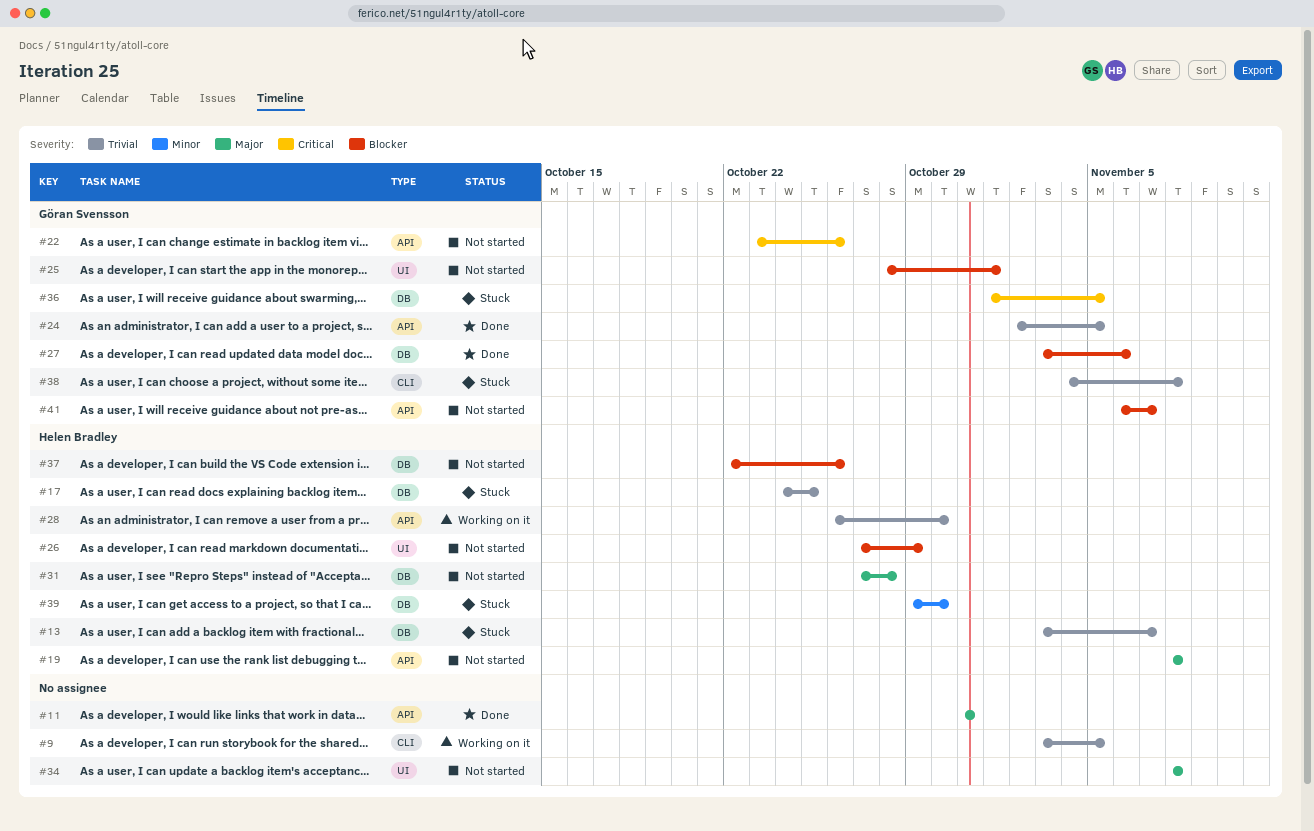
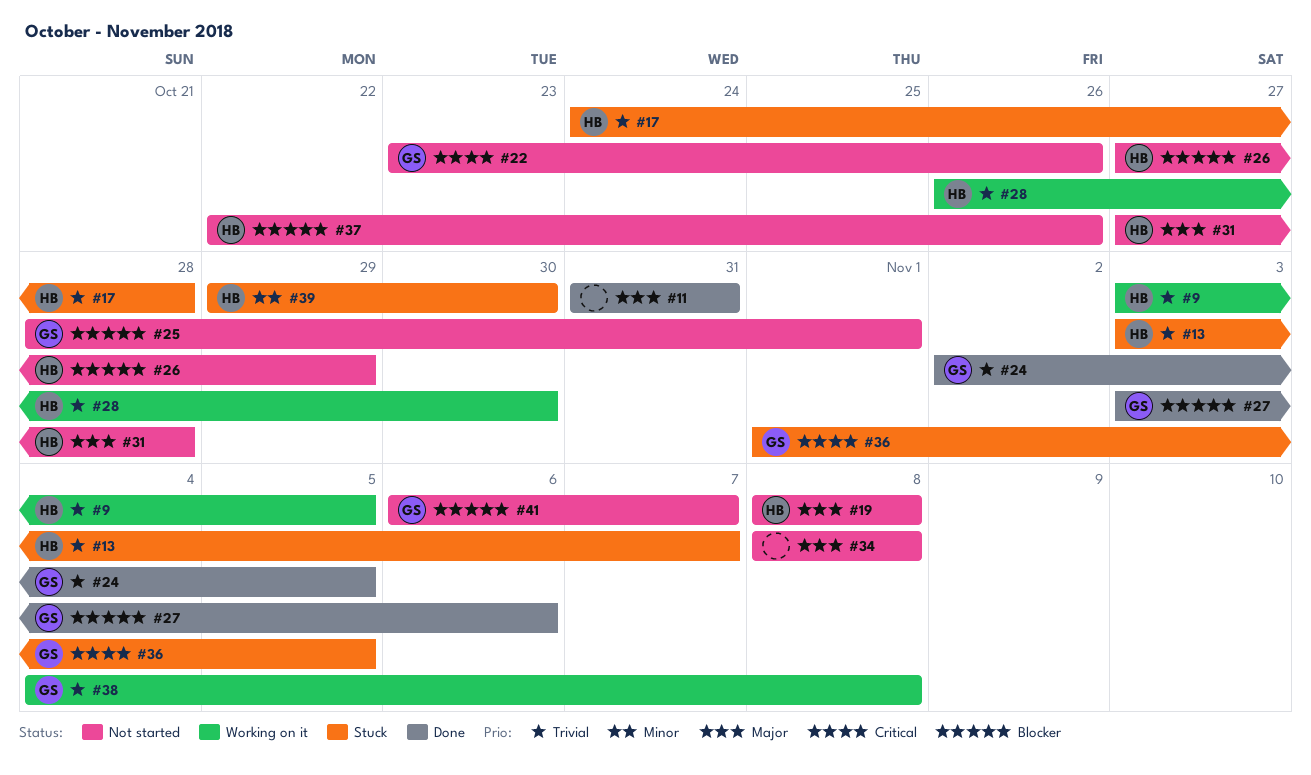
#9, owner: none -> Helen Bradley
#17, due: Oct 25 -> Oct 28
#38, status: Stuck -> Working on it

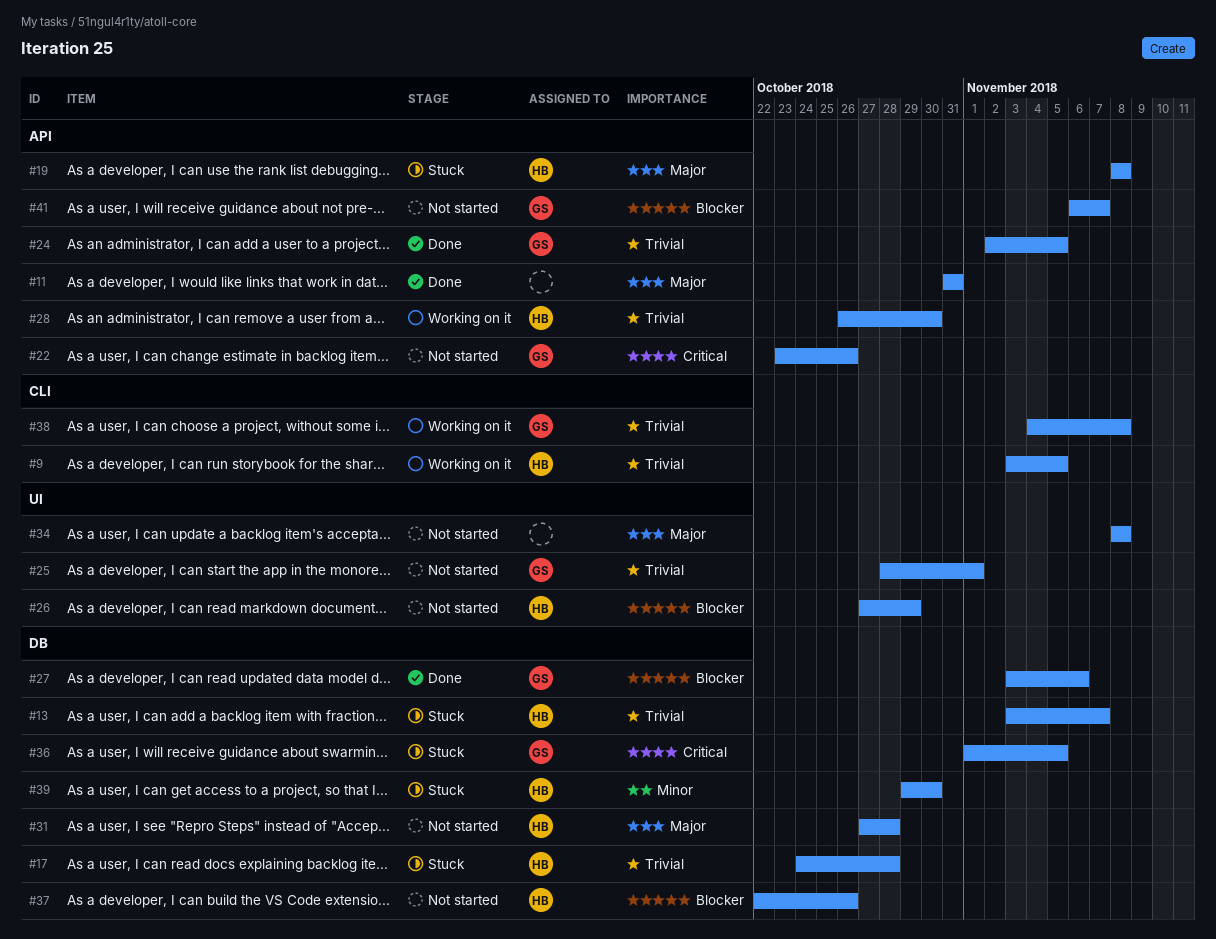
#19, status: Not started -> Stuck
#25, priority: Blocker -> Trivial

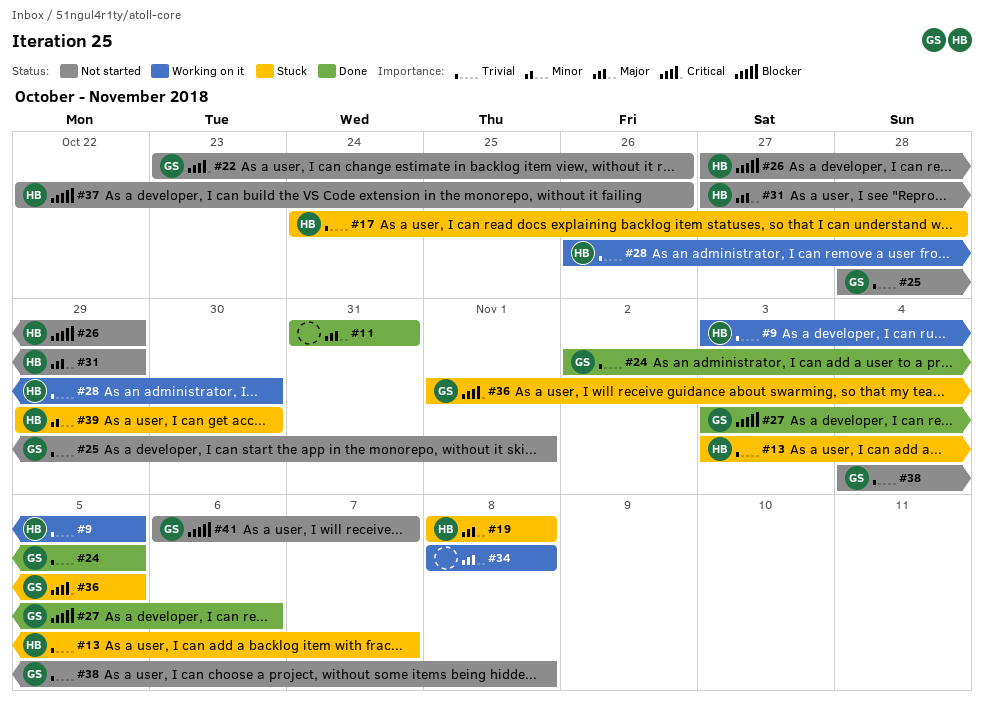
#31, due: Oct 28 -> Oct 29
#34, status: Not started -> Working on it
#38, status: Working on it -> Not started

